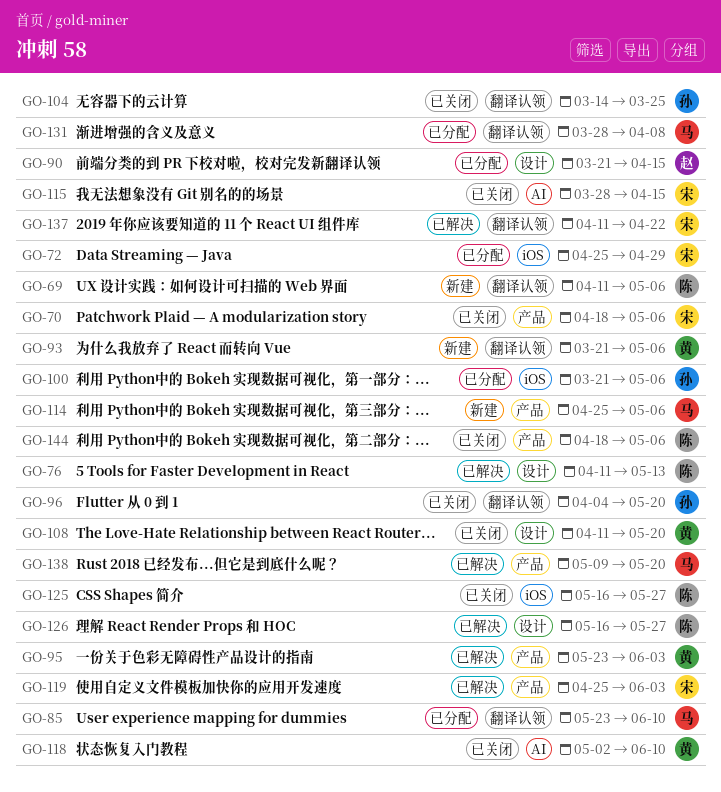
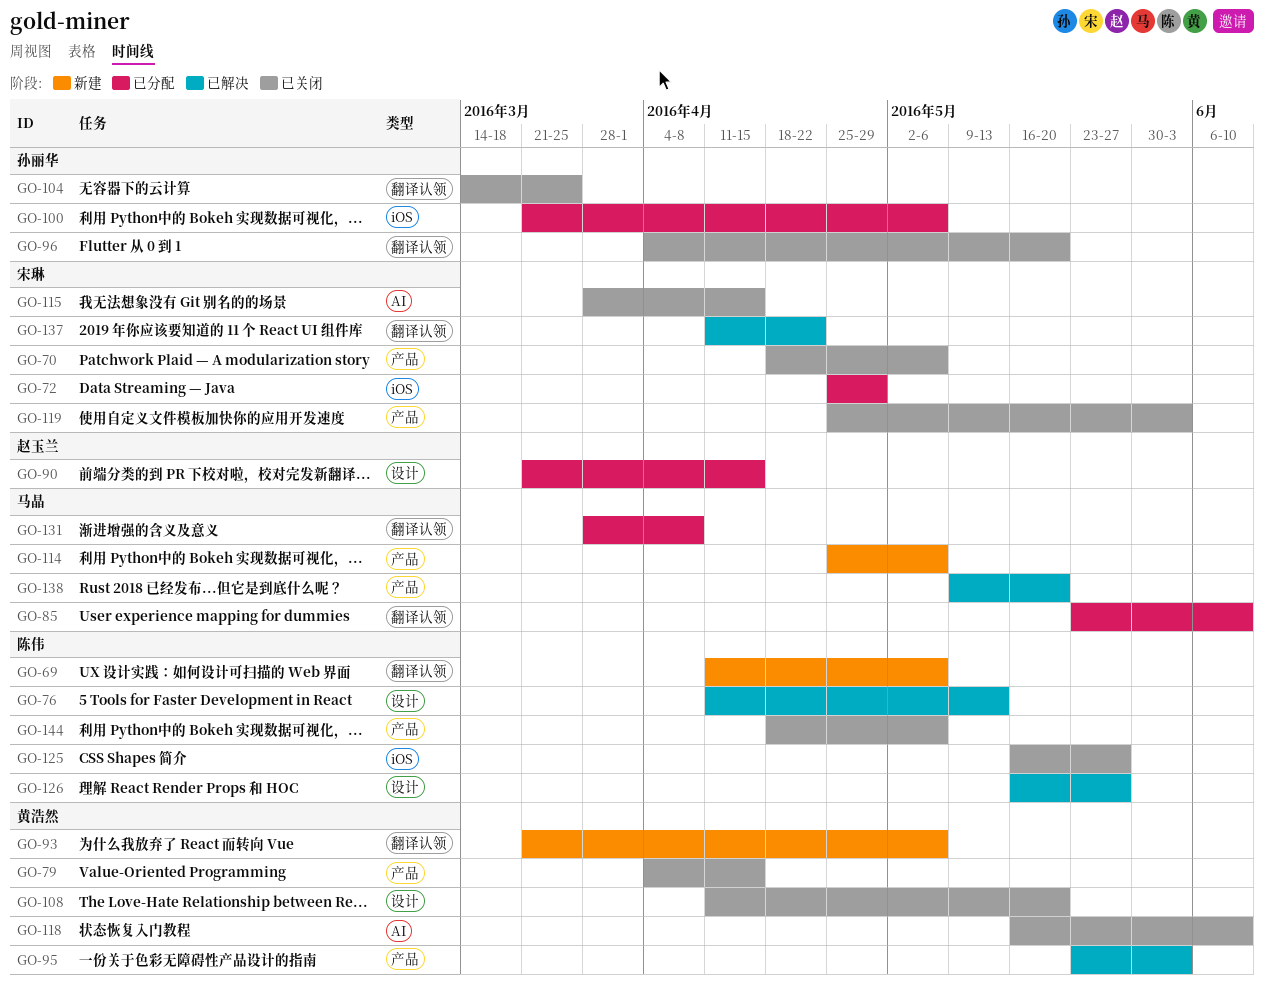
GO-79: none -> present
GO-118, start: May 2 -> May 16
GO-119, status: 已解决 -> 已关闭

